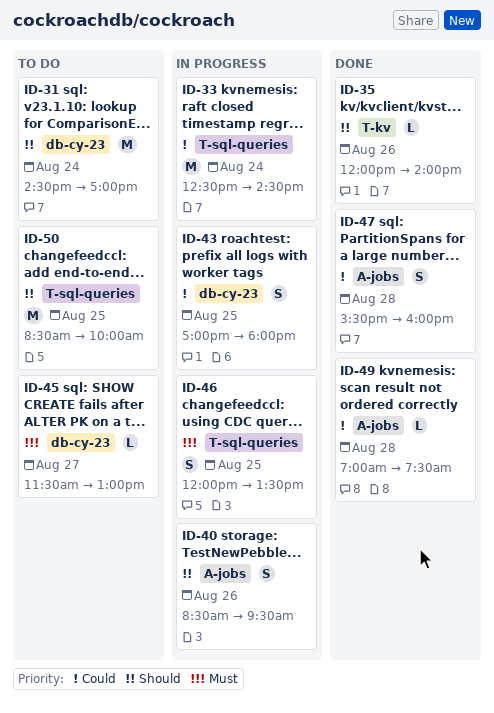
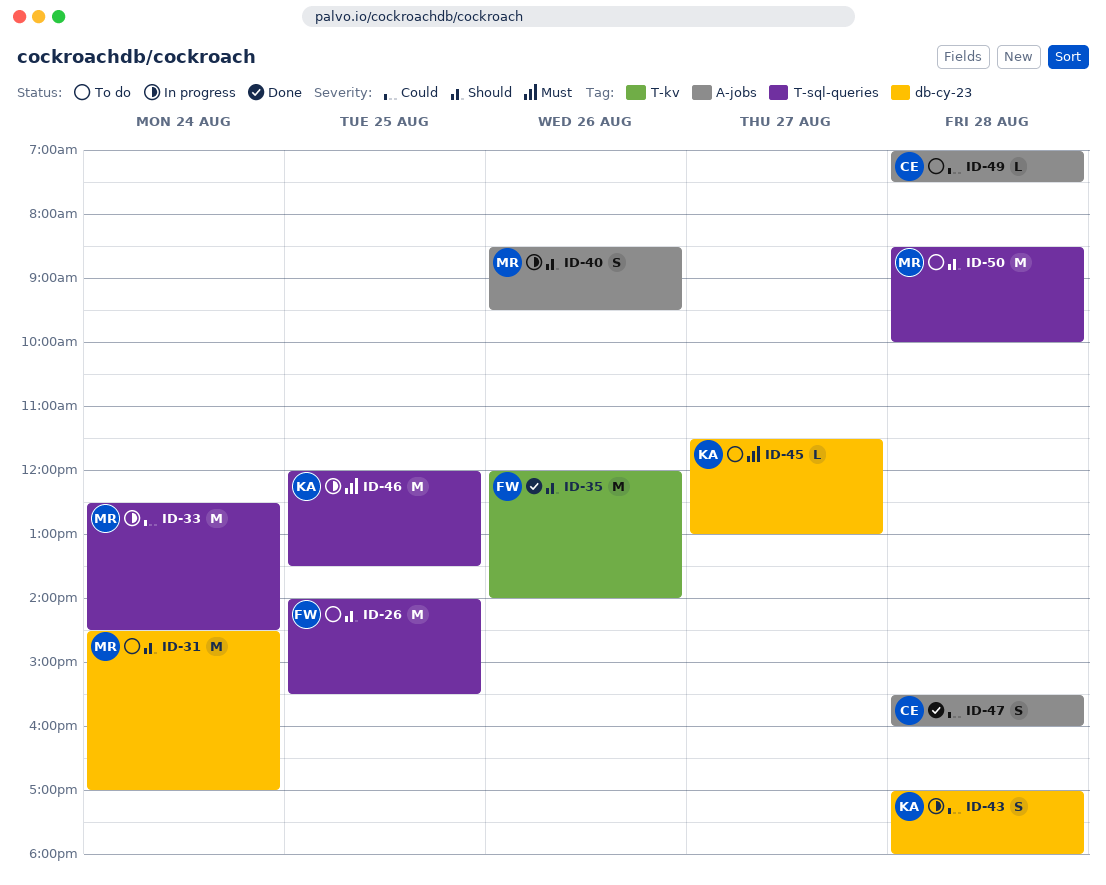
ID-26: none -> present
ID-35, estimate: L -> M
ID-43, day: Aug 25 -> Aug 28
ID-46, estimate: S -> M
ID-49, status: Done -> To do
ID-50, day: Aug 25 -> Aug 28

